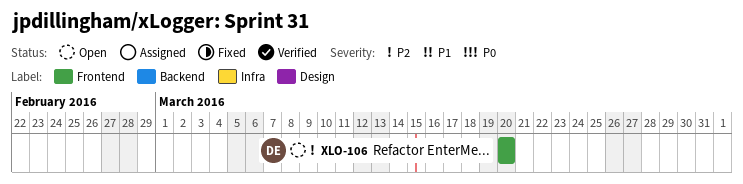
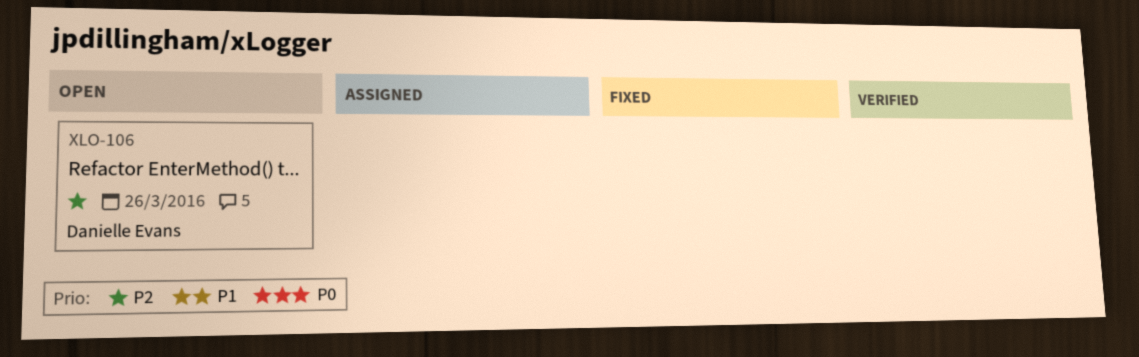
XLO-106, due: Mar 20 -> Mar 26

